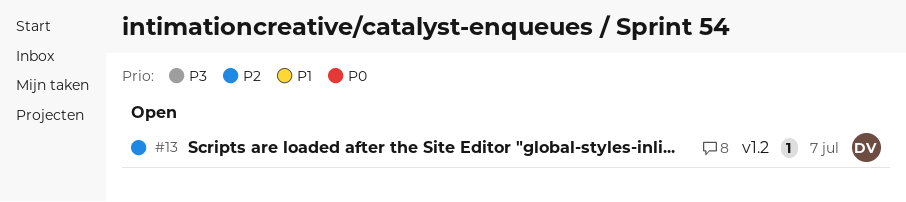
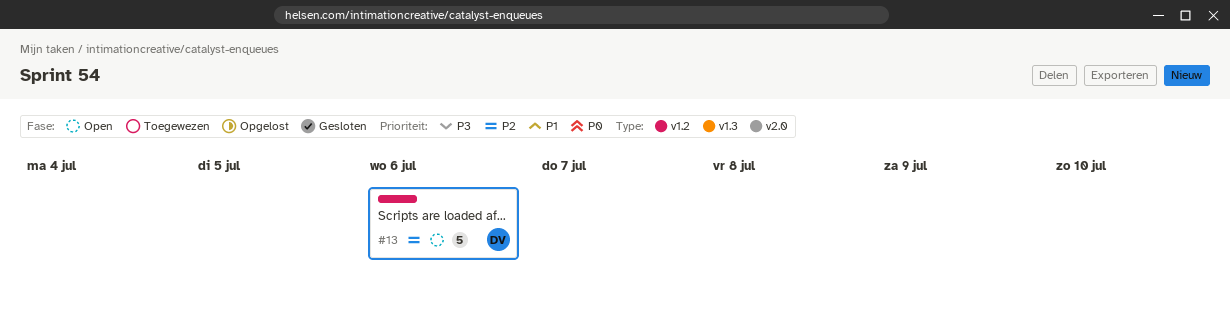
#13, estimate: 1 -> 5
#13, due: Jul 7 -> Jul 6

